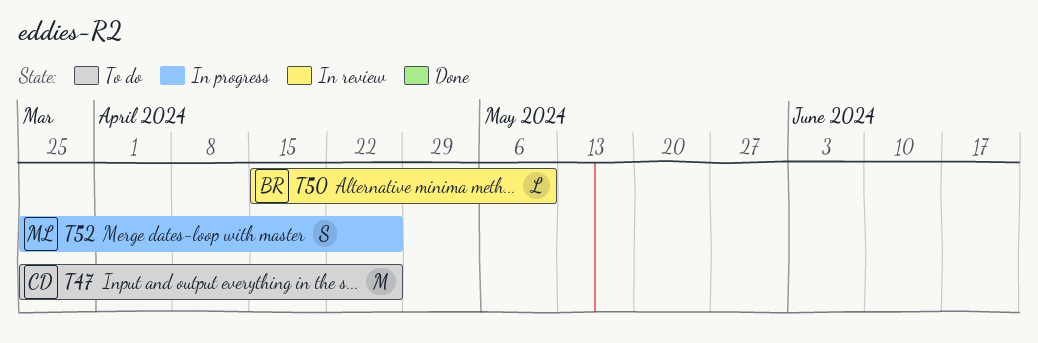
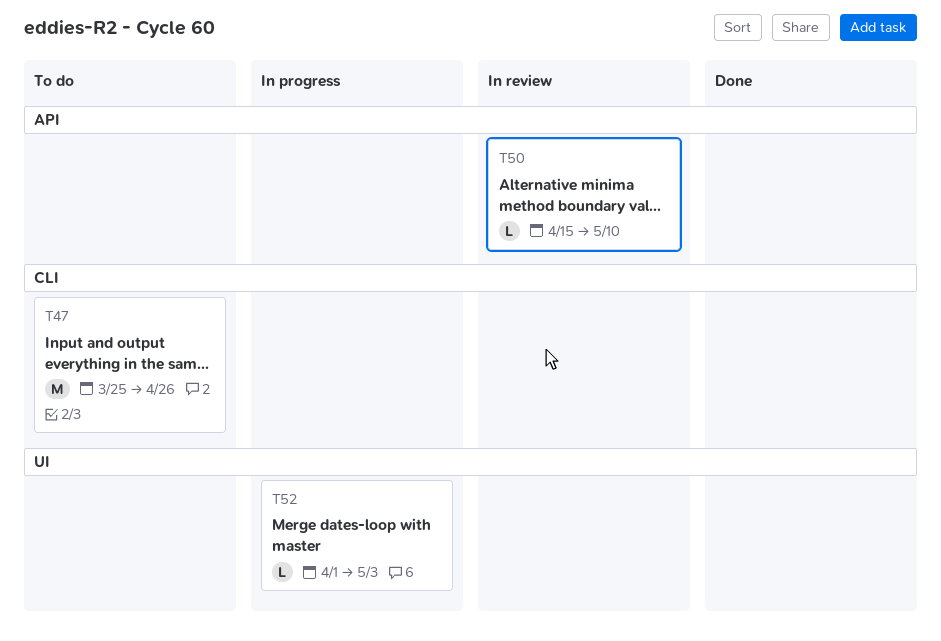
T52, estimate: S -> L
T52, start: Mar 25 -> Apr 1
T52, due: Apr 26 -> May 3

